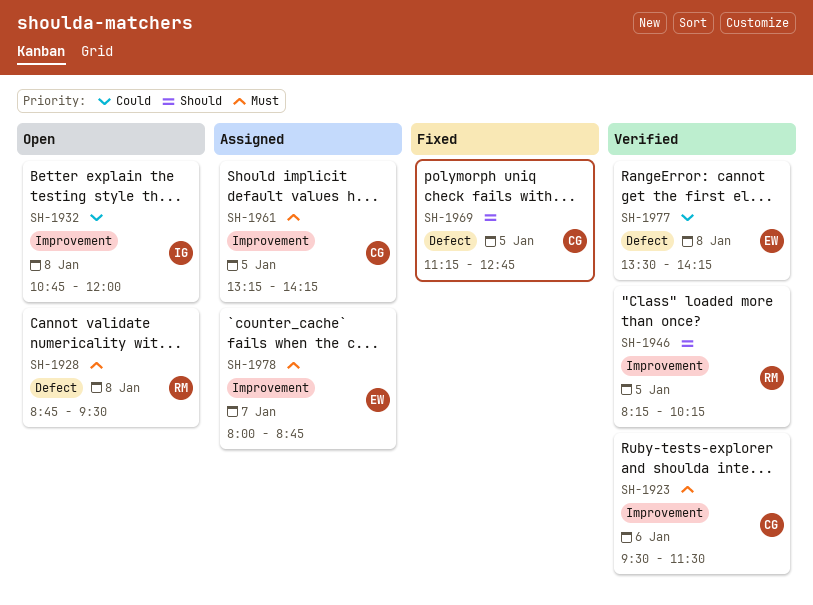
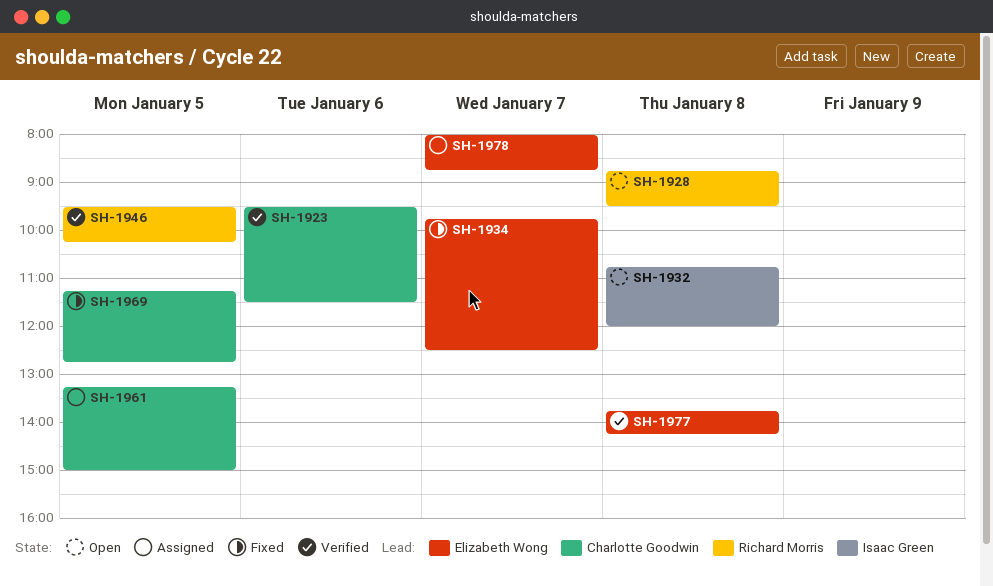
SH-1934: none -> present
SH-1946, begins: 08:15 -> 09:30
SH-1961, ends: 14:15 -> 15:00
SH-1977, begins: 13:30 -> 13:45

